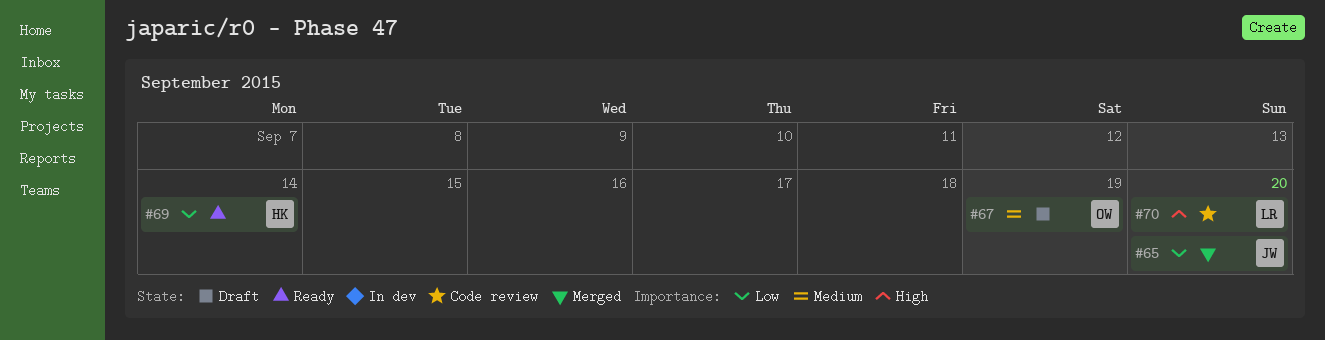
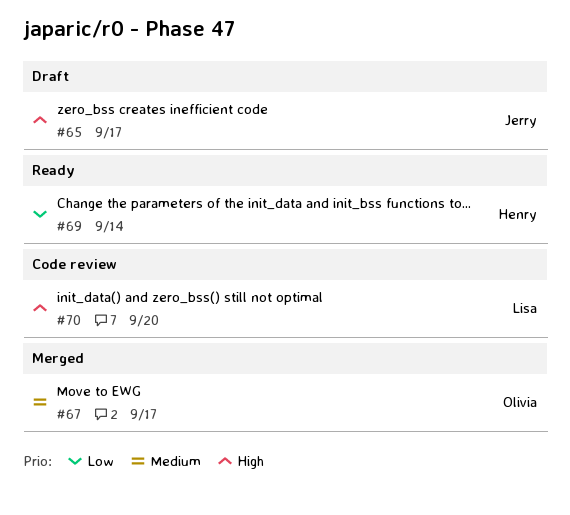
#65, status: Merged -> Draft
#65, priority: Low -> High
#65, due: Sep 20 -> Sep 17
#67, status: Draft -> Merged
#67, due: Sep 19 -> Sep 17

